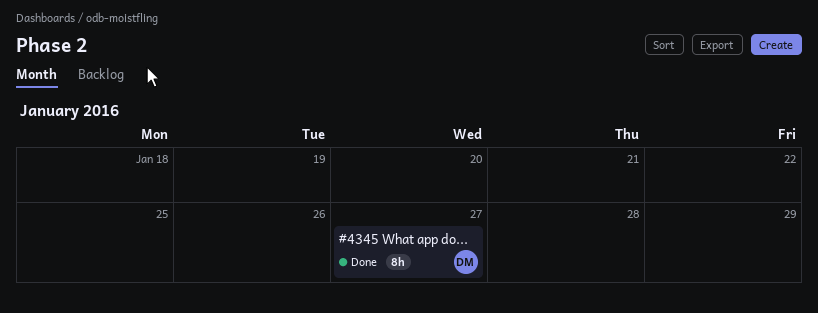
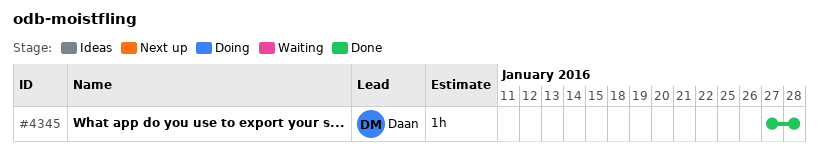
#4345, estimate: 8h -> 1h
#4345, due: Jan 27 -> Jan 28

